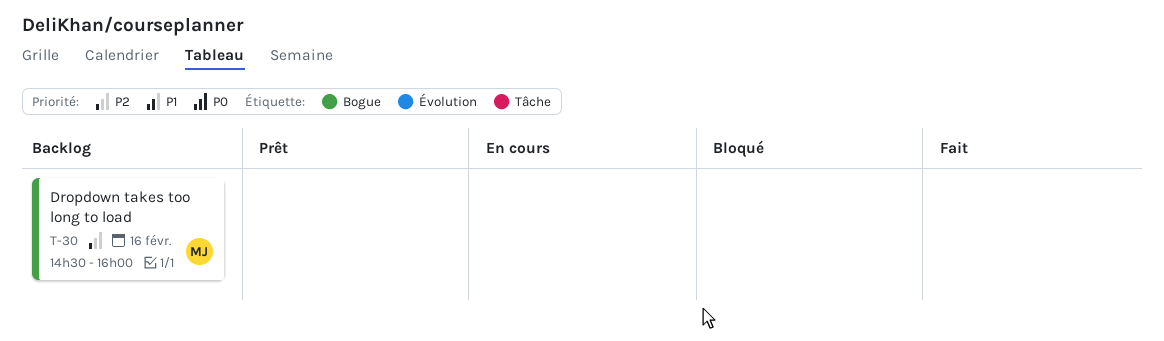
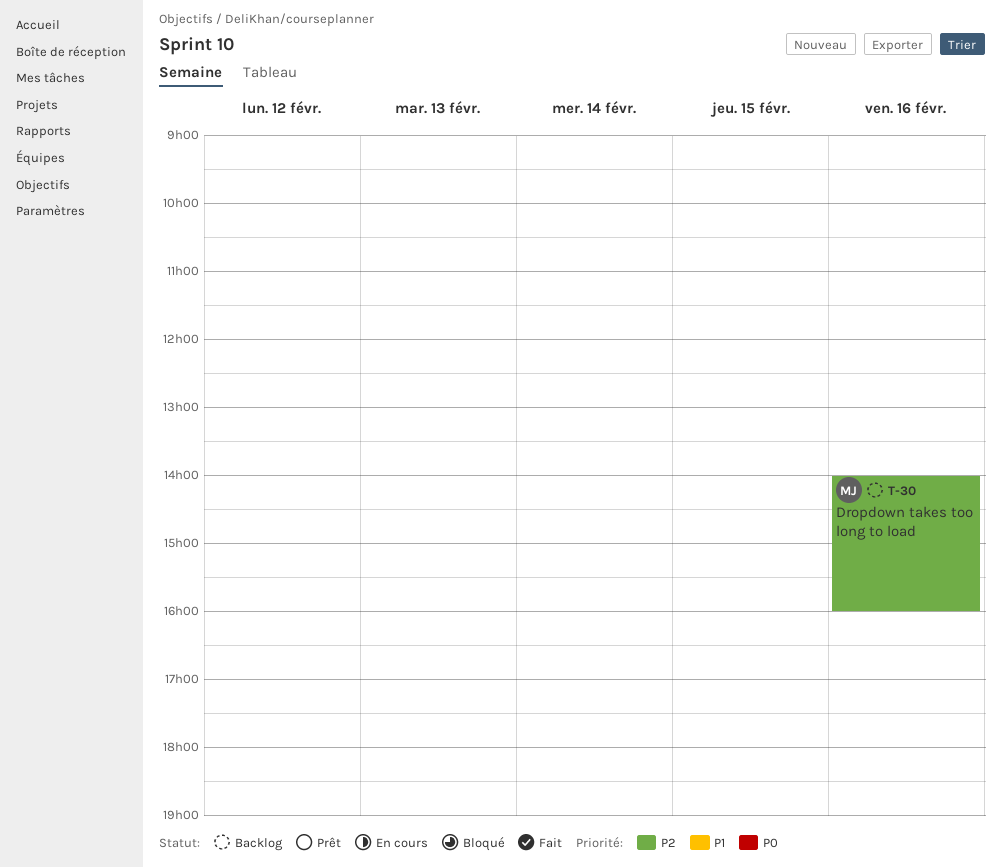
T-30, begins: 14:30 -> 14:00

